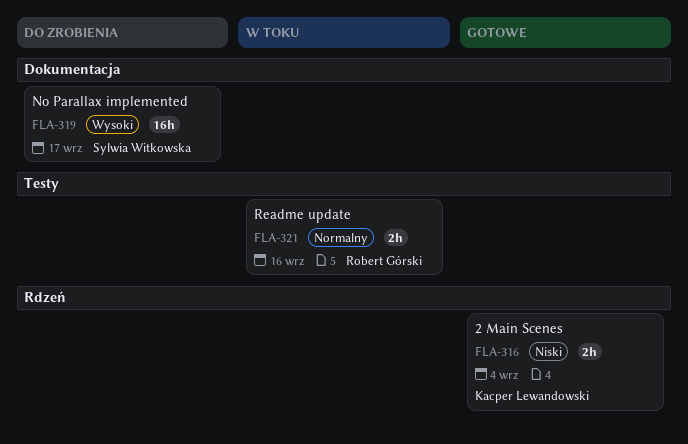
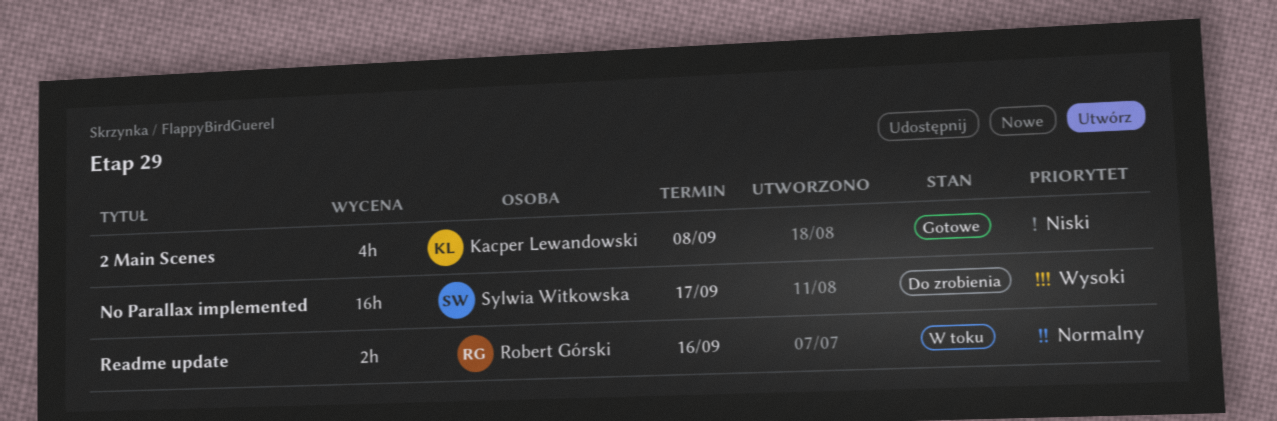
2 Main Scenes, estimate: 2h -> 4h
2 Main Scenes, due: Sep 4 -> Sep 8

